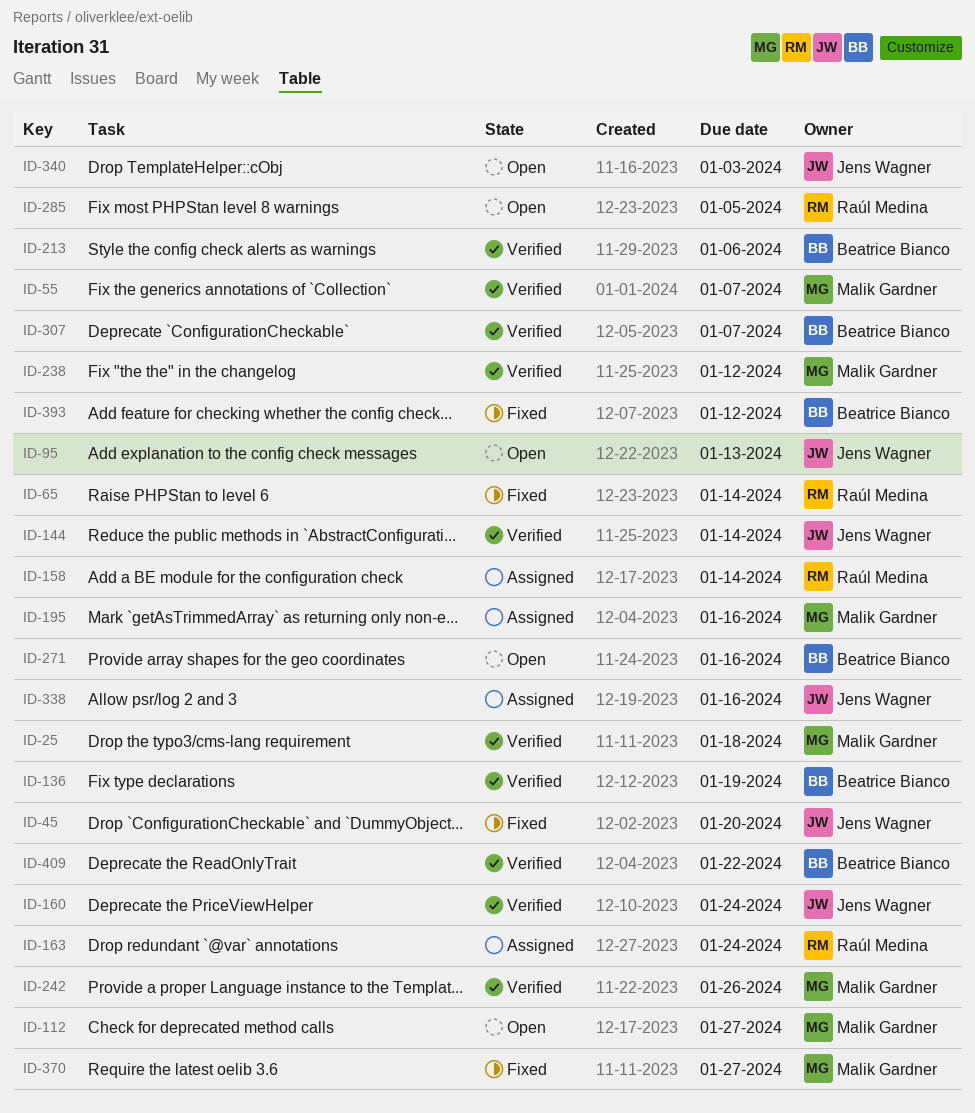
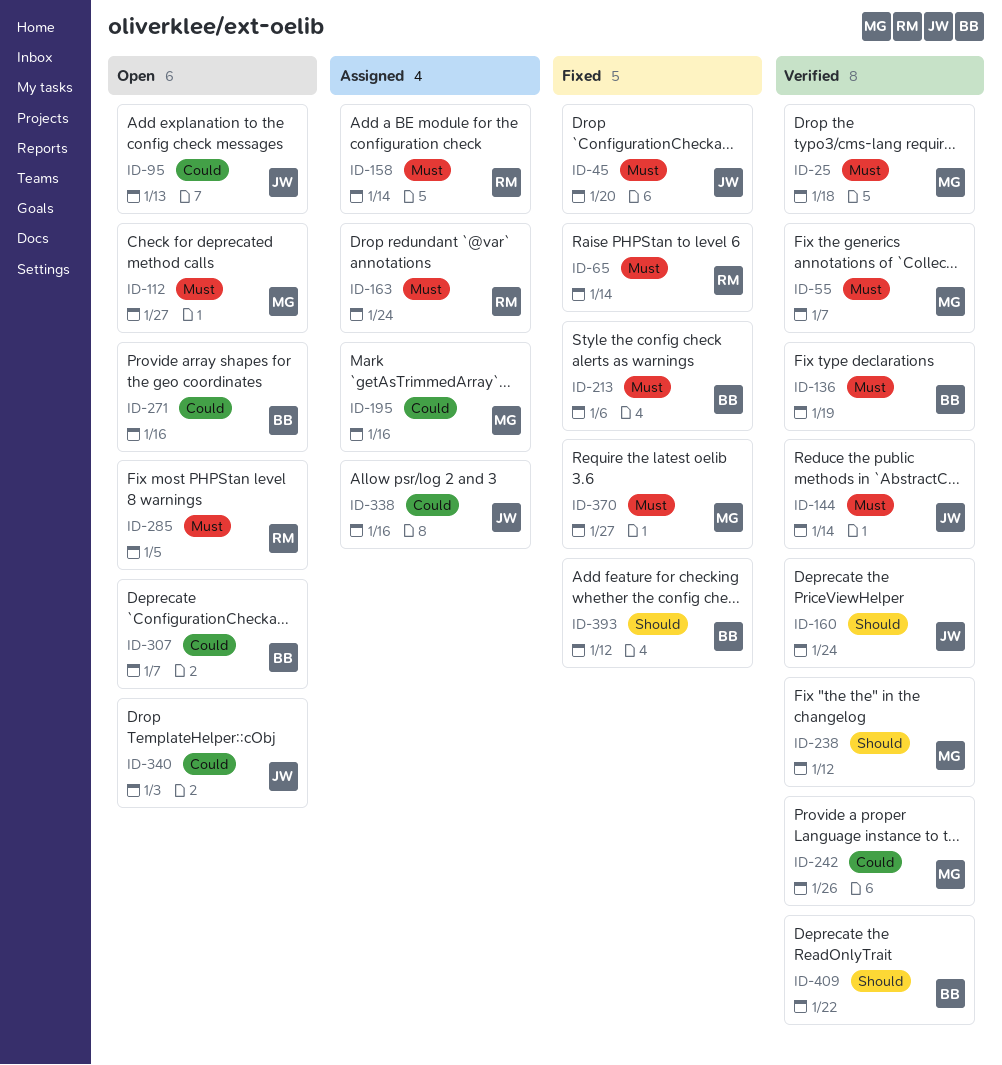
ID-213, status: Verified -> Fixed
ID-307, status: Verified -> Open

